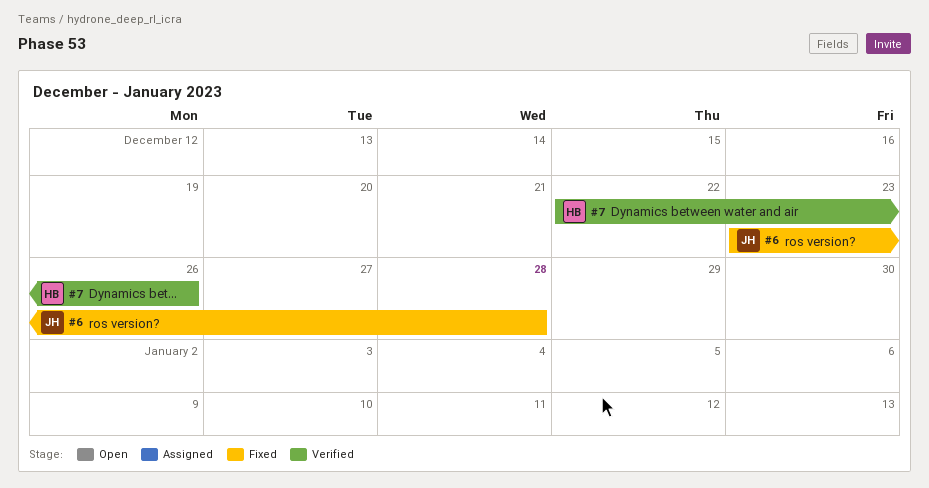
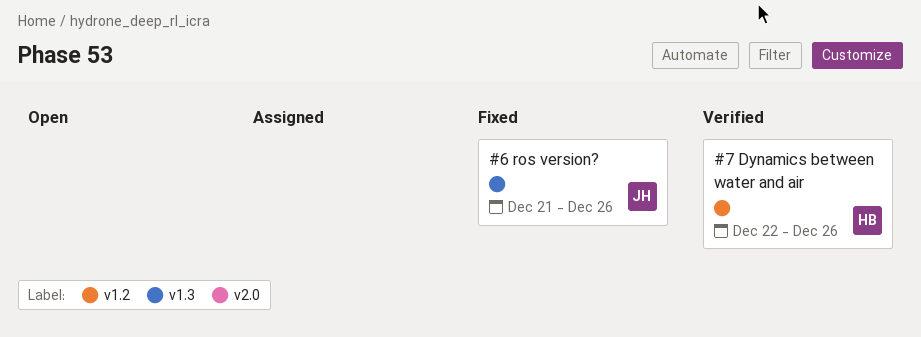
#6, start: Dec 23 -> Dec 21
#6, due: Dec 28 -> Dec 26

